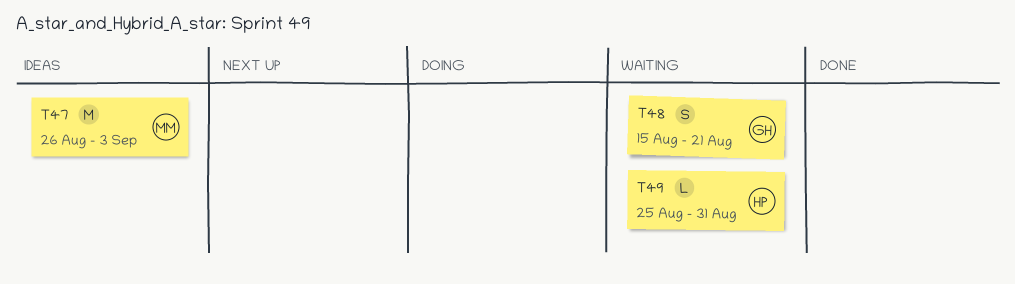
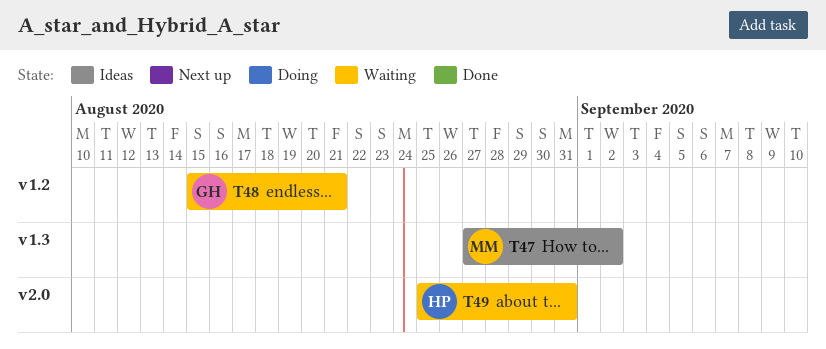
T47, start: Aug 26 -> Aug 27
T47, due: Sep 3 -> Sep 2

